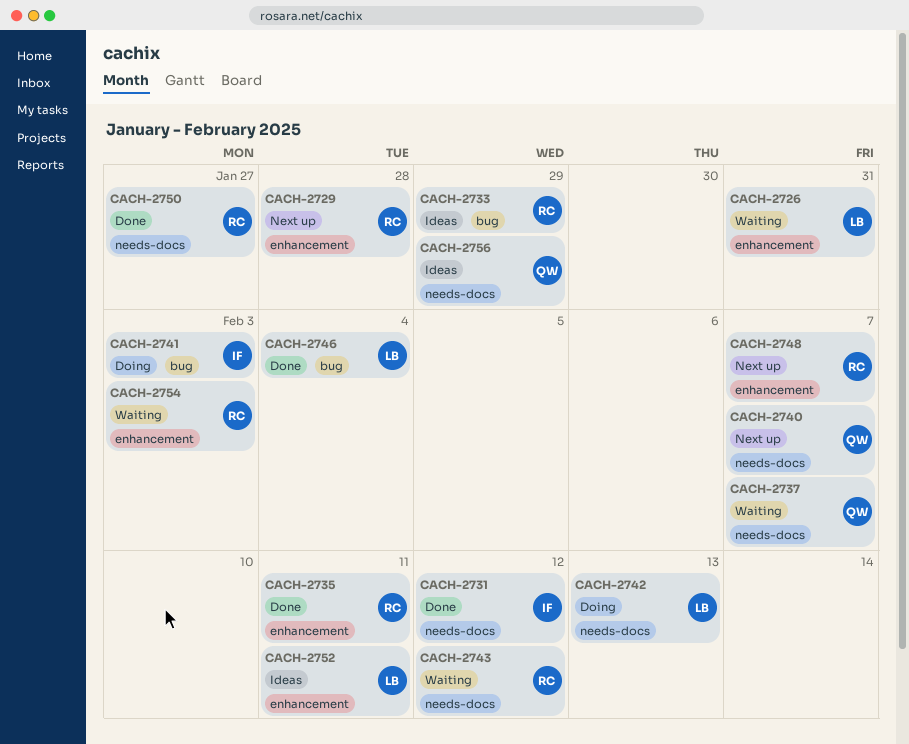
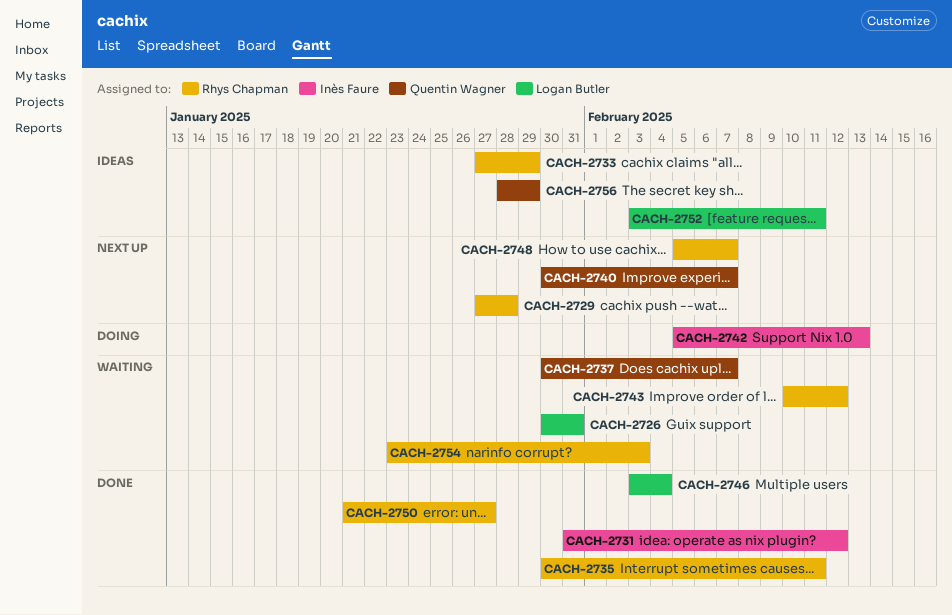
CACH-2741: present -> none
CACH-2742, owner: Logan Butler -> Inès Faure

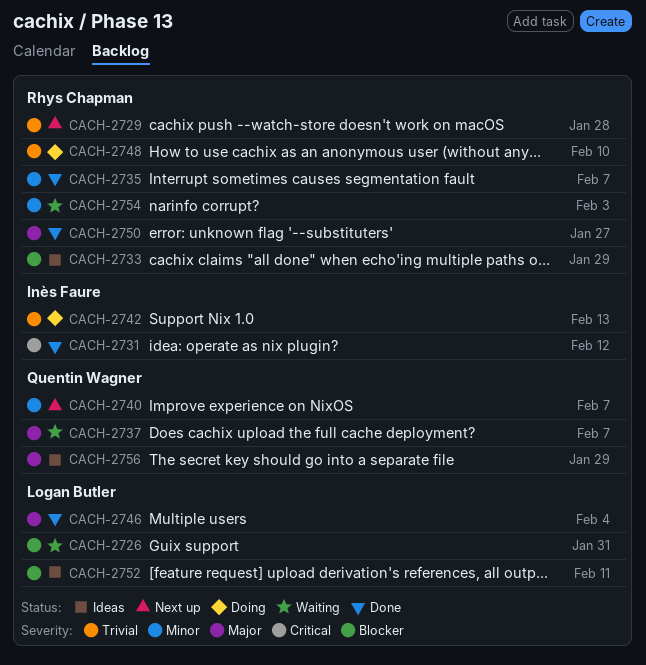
CACH-2735, due: Feb 11 -> Feb 7
CACH-2743: present -> none
CACH-2748, status: Next up -> Doing
CACH-2748, due: Feb 7 -> Feb 10

